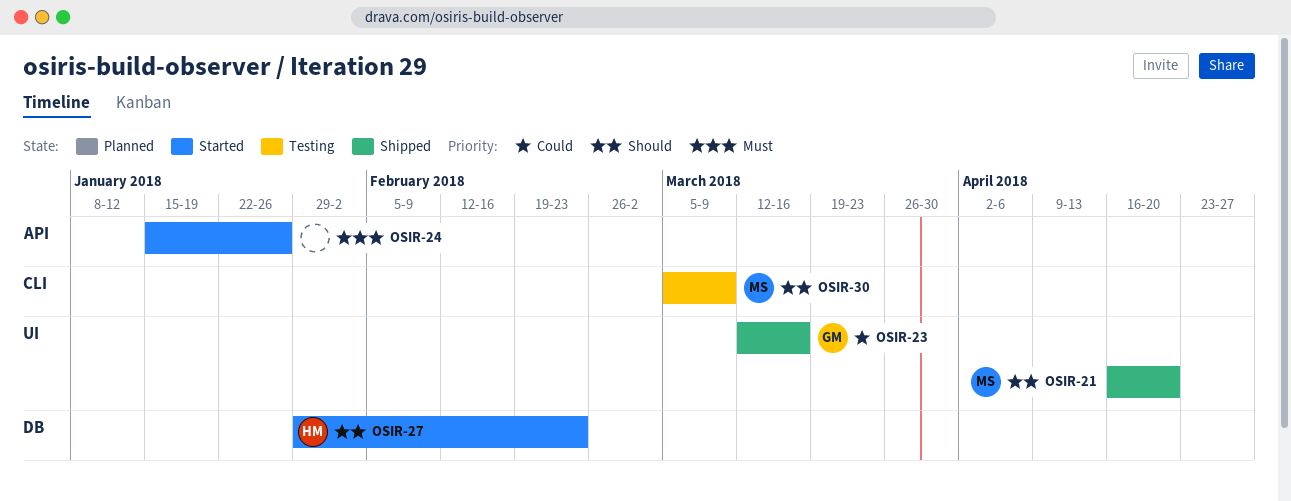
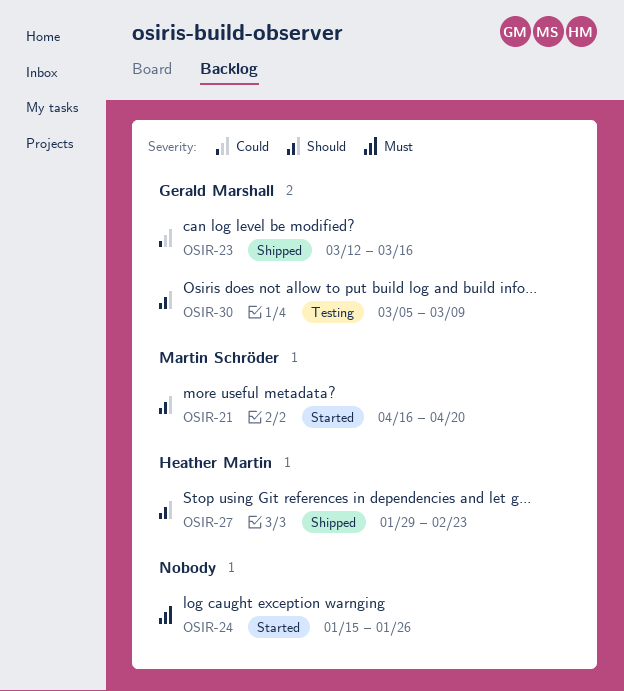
OSIR-21, status: Shipped -> Started
OSIR-27, status: Started -> Shipped
OSIR-30, owner: Martin Schröder -> Gerald Marshall

